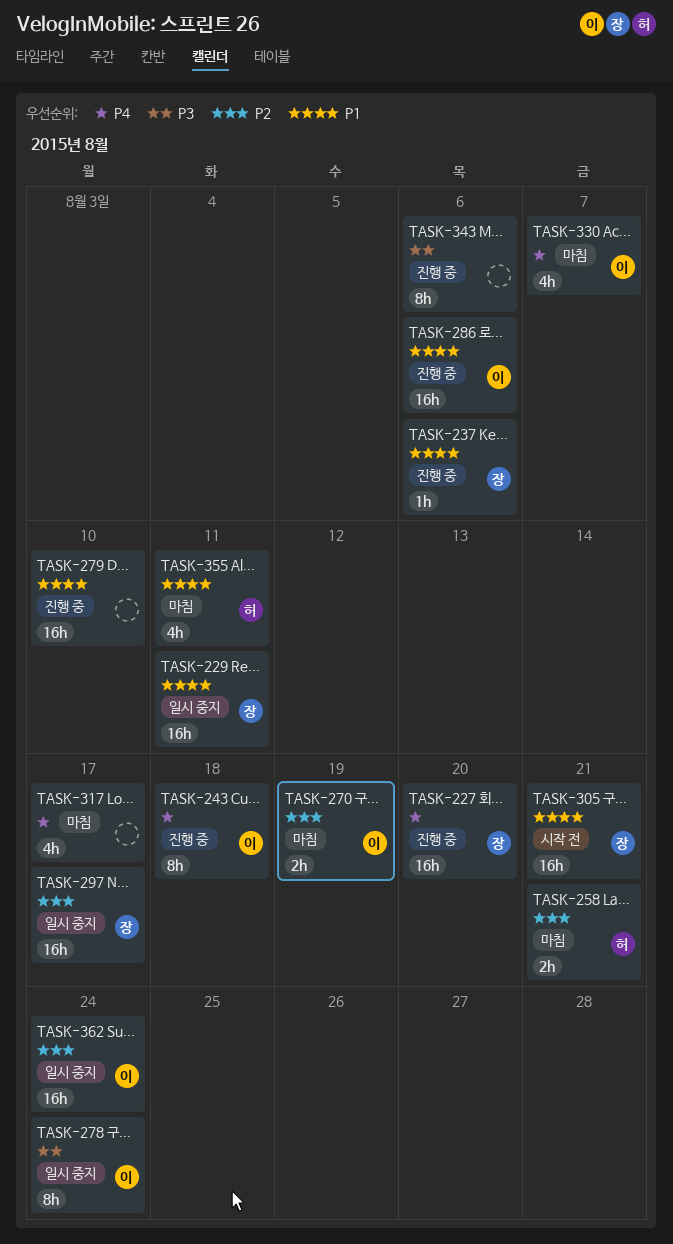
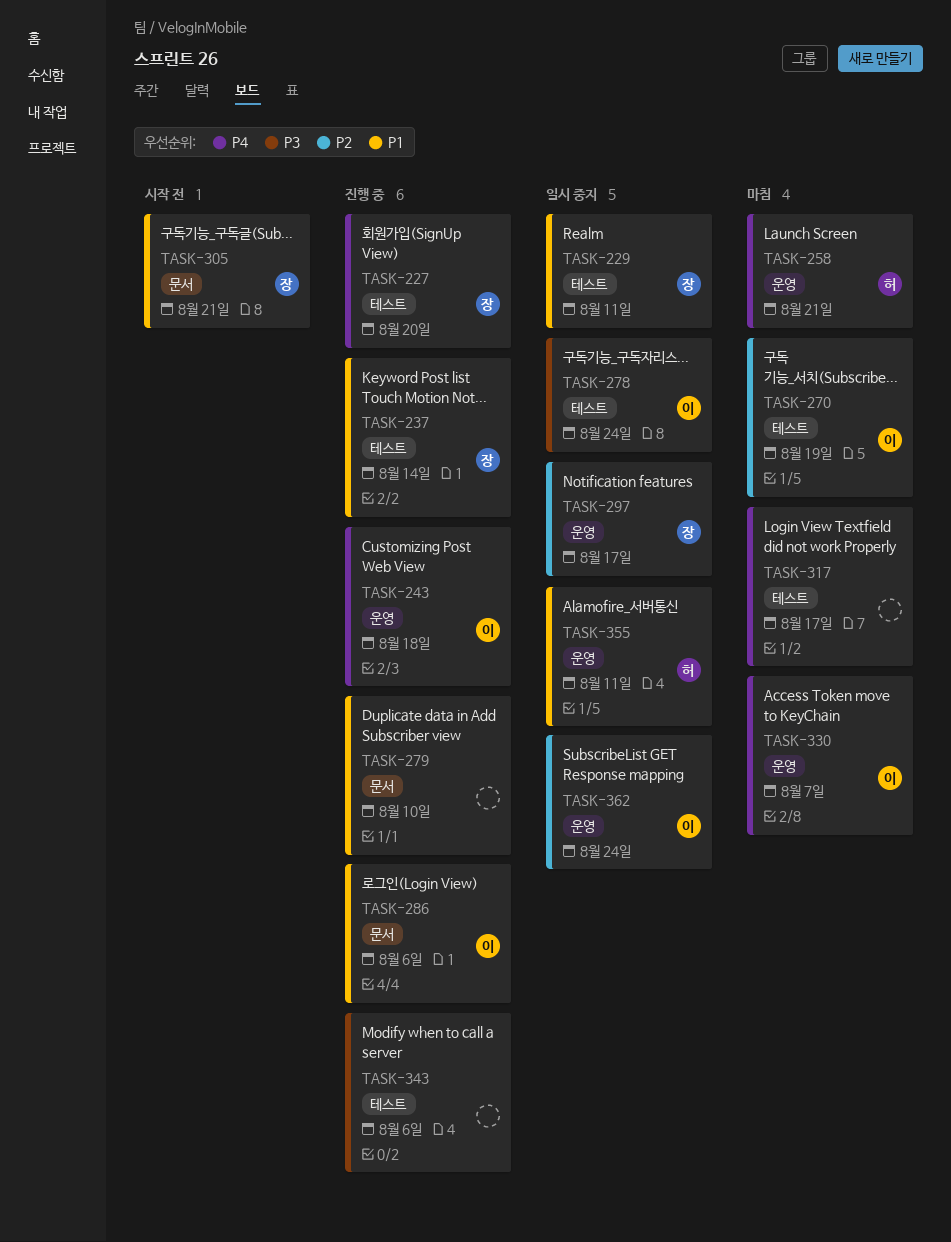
TASK-237, due: Aug 6 -> Aug 14
TASK-258, priority: P2 -> P4
TASK-355, status: 마침 -> 일시 중지

